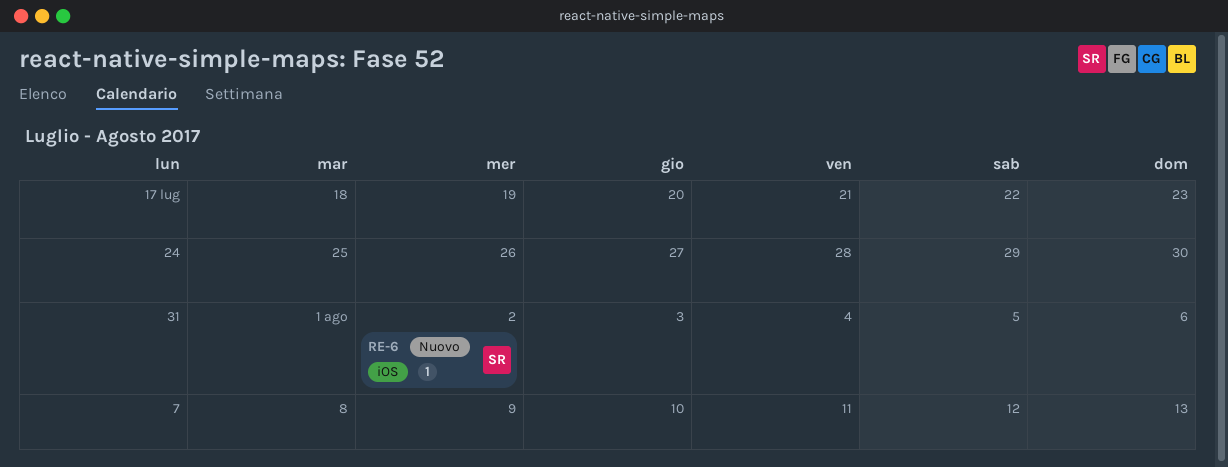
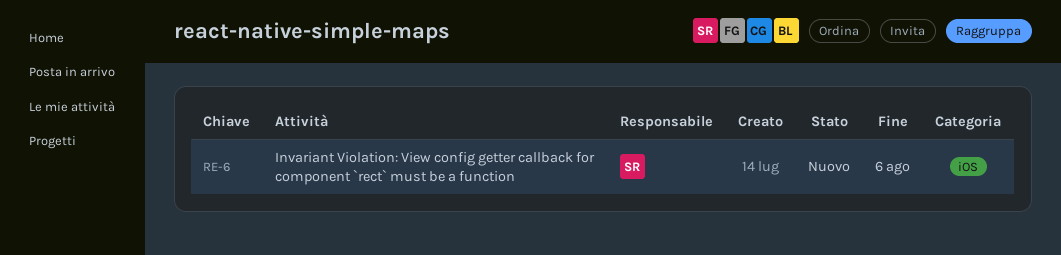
RE-6, due: Aug 2 -> Aug 6

